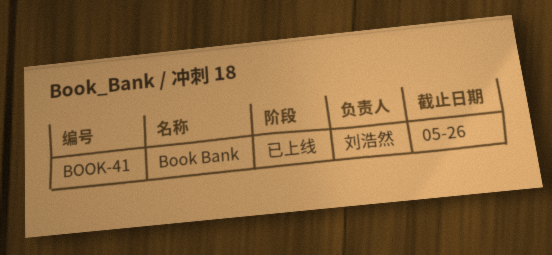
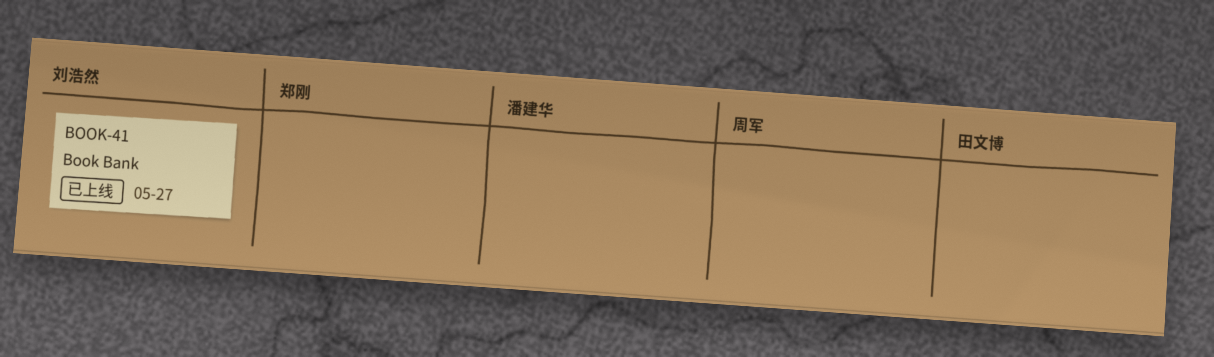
BOOK-41, due: May 26 -> May 27

